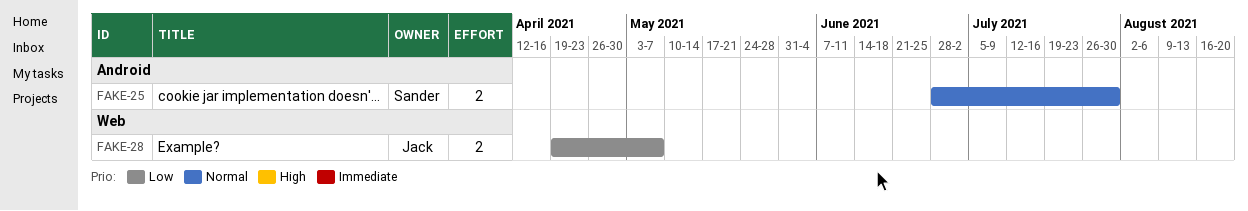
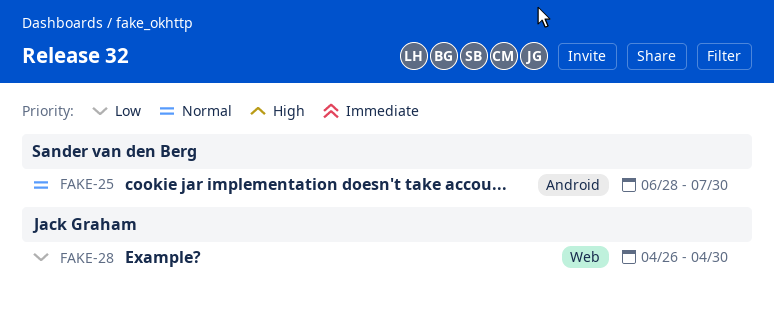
FAKE-28, start: Apr 19 -> Apr 26
FAKE-28, due: May 7 -> Apr 30

